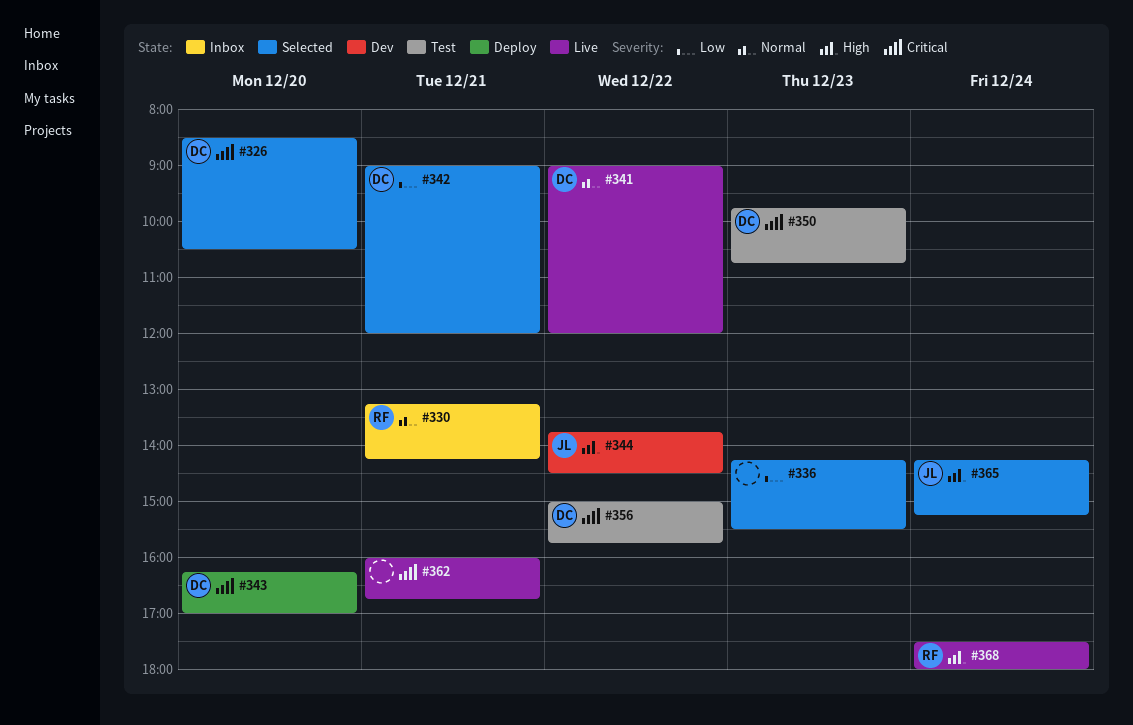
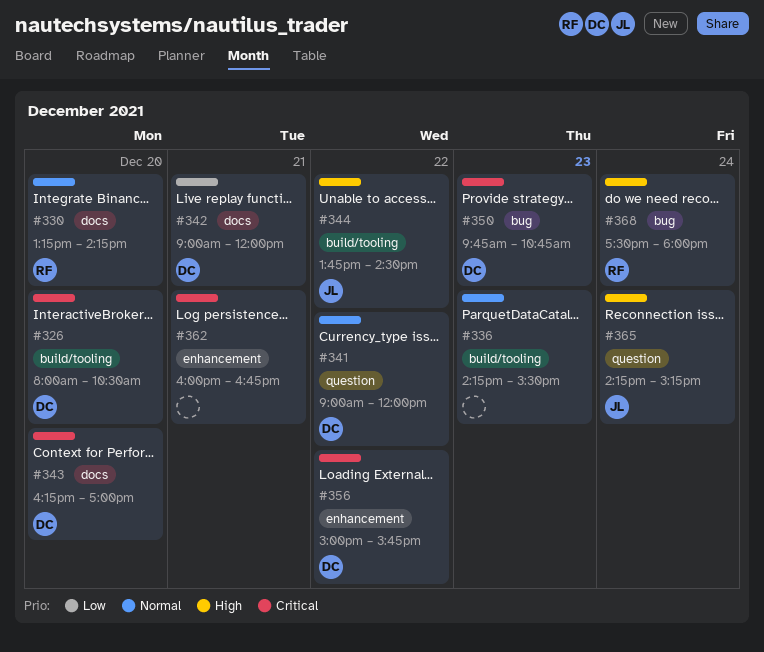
#326, begins: 08:30 -> 08:00
#330, day: Dec 21 -> Dec 20
#336, priority: Low -> Normal

